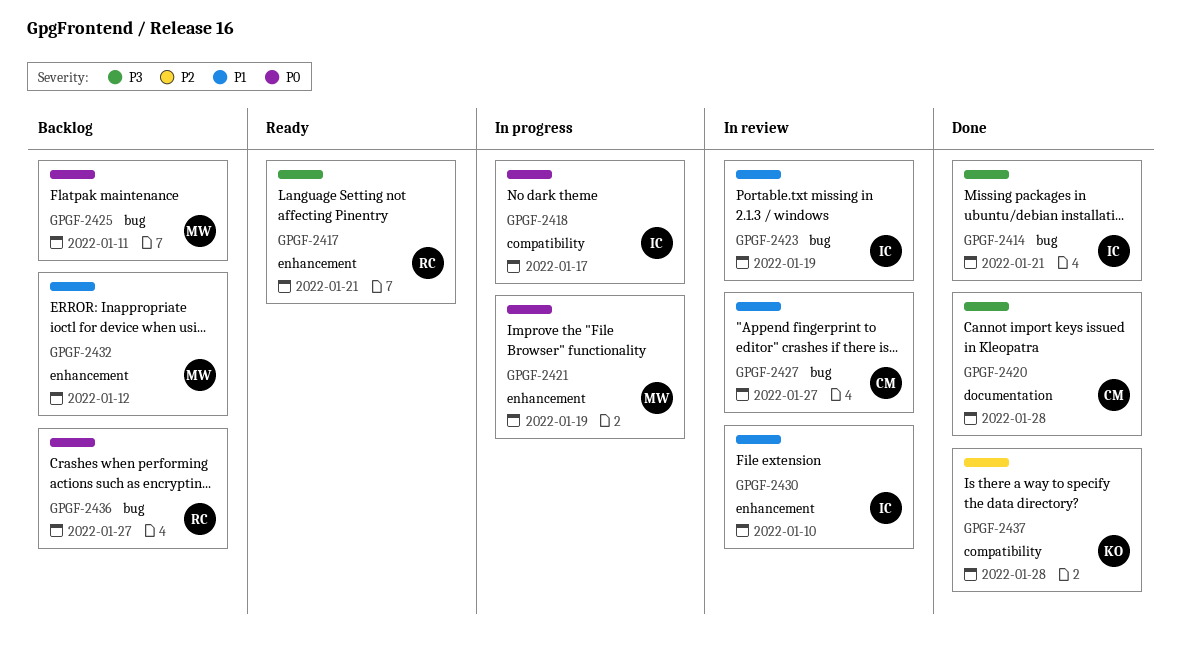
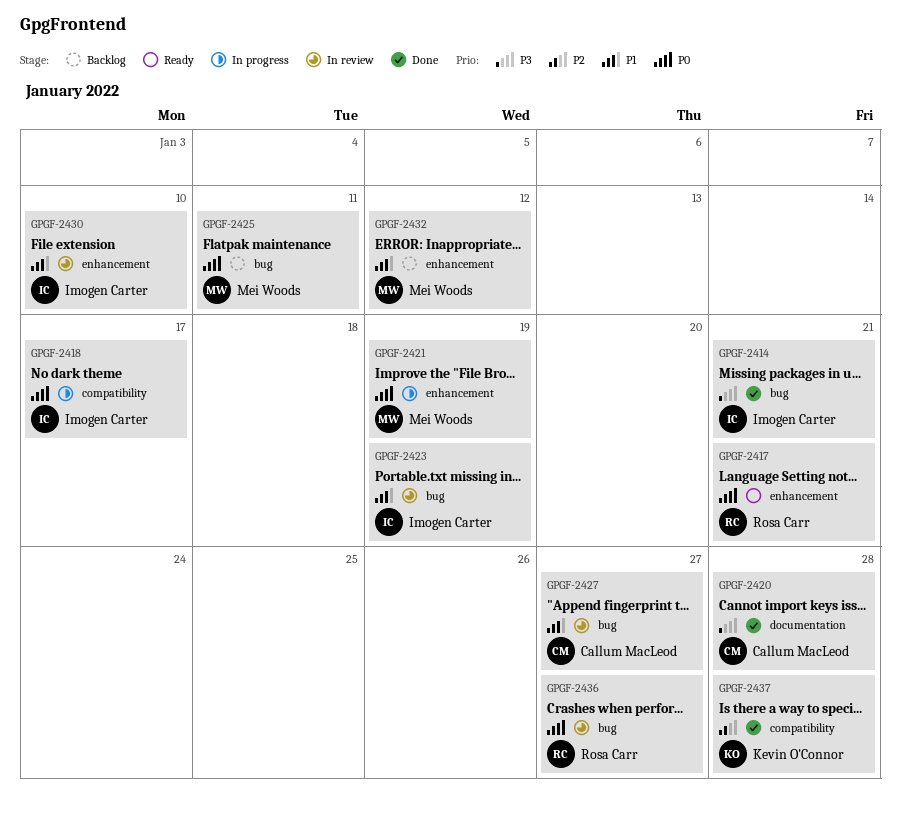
GPGF-2417, priority: P3 -> P0
GPGF-2436, status: Backlog -> In review

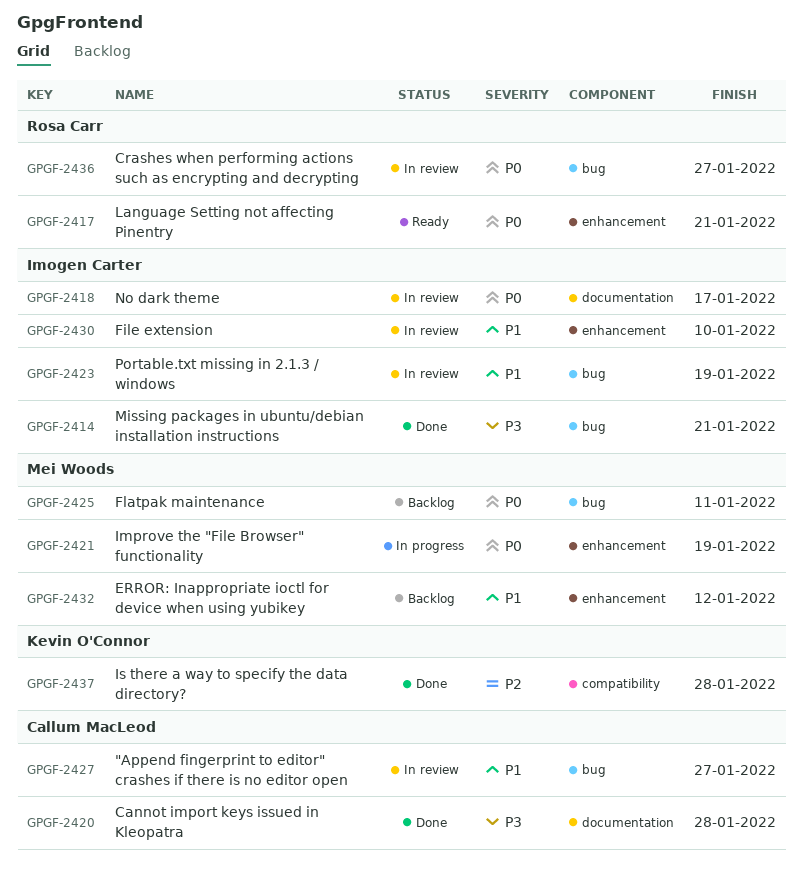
GPGF-2418, status: In progress -> In review
GPGF-2418, label: compatibility -> documentation

